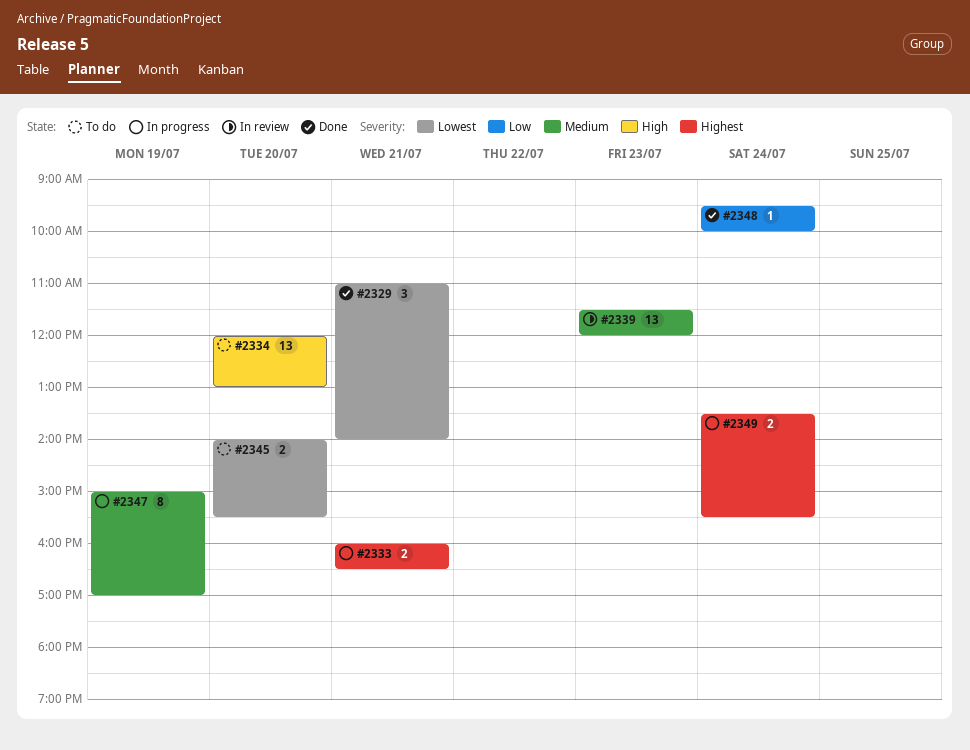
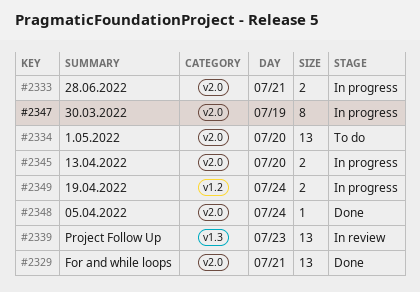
#2329, estimate: 3 -> 13
#2345, status: To do -> In progress

